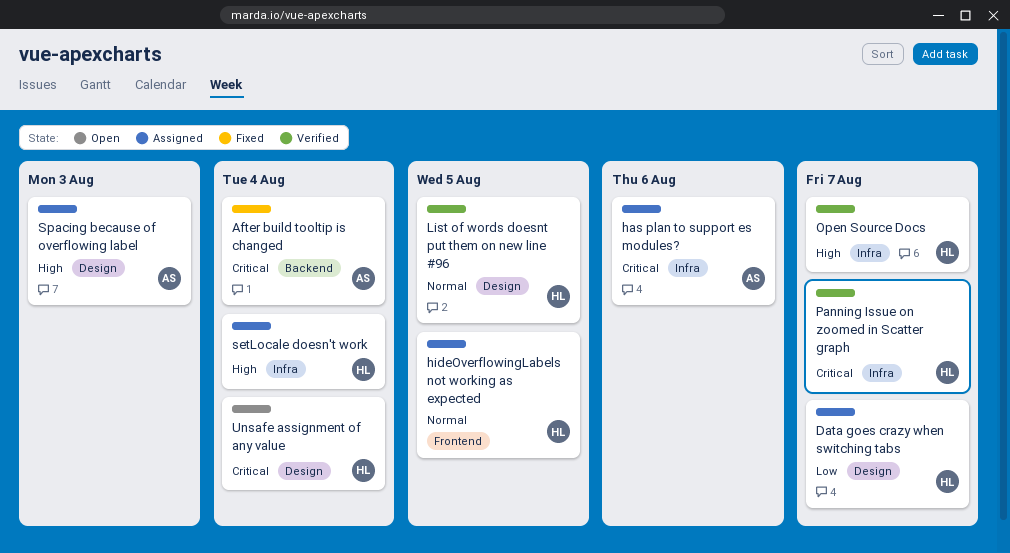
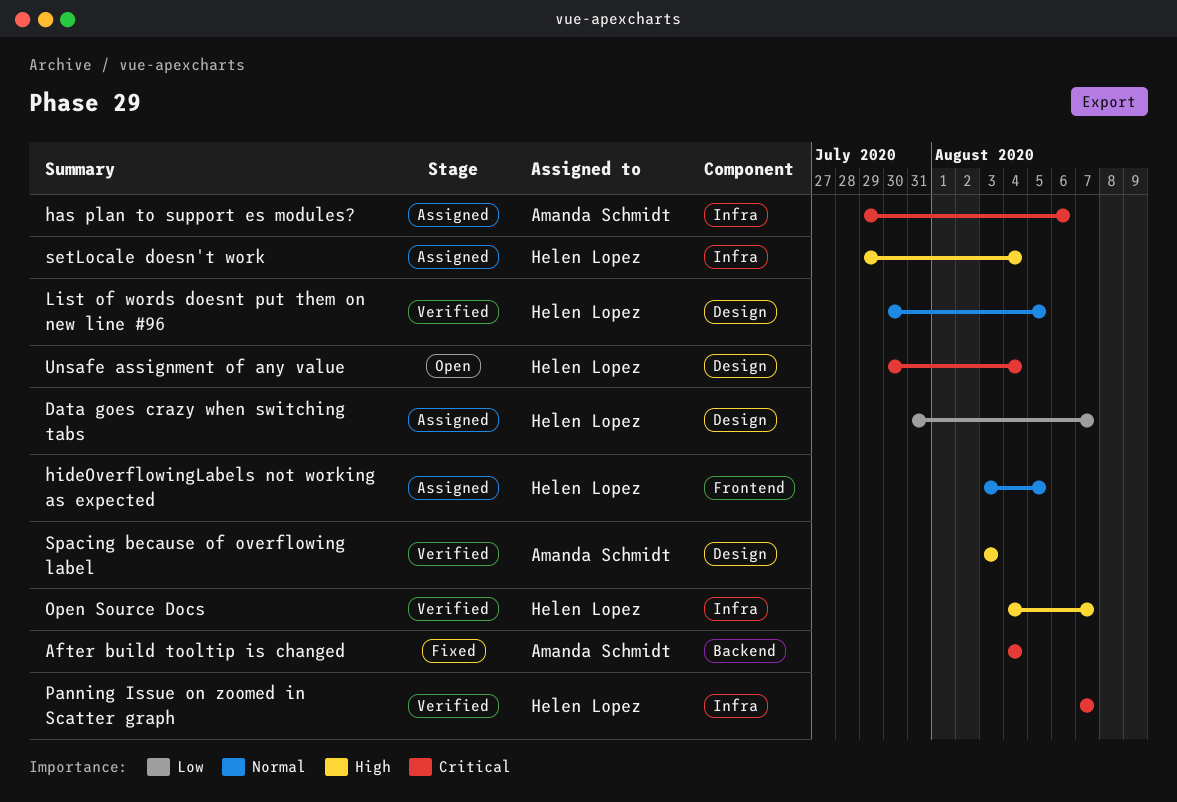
Spacing because of overflowing label, status: Assigned -> Verified

